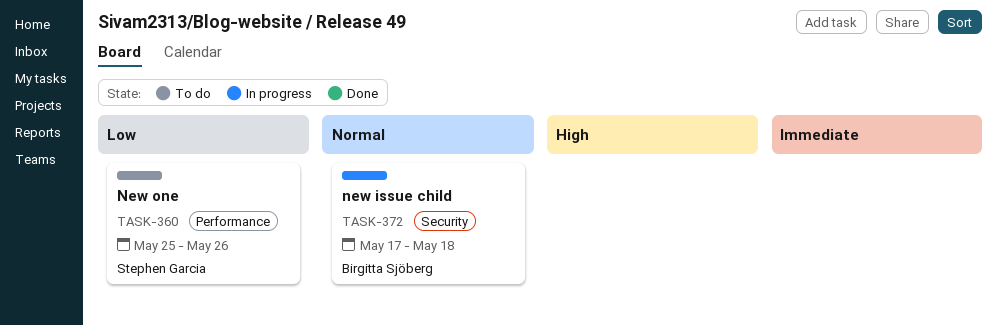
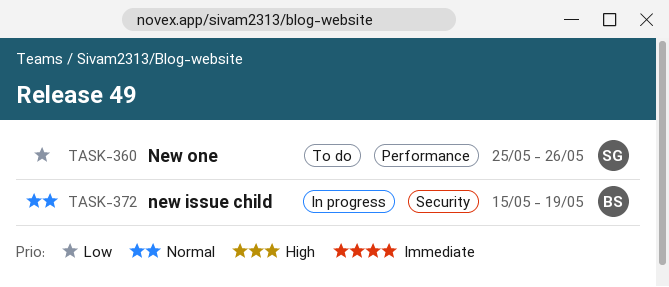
TASK-372, start: May 17 -> May 15
TASK-372, due: May 18 -> May 19

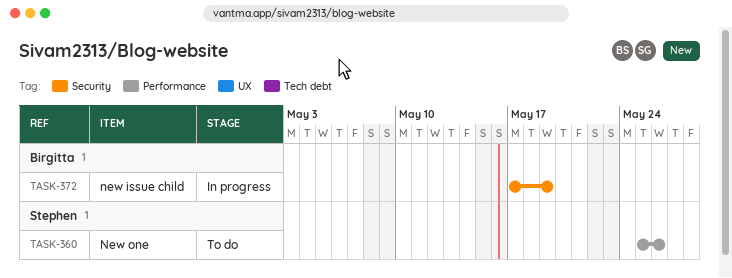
TASK-372, start: May 15 -> May 17

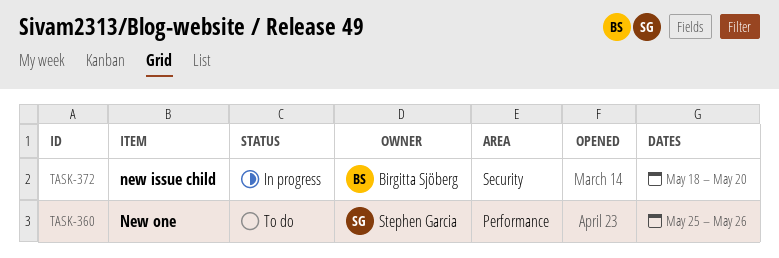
TASK-372, start: May 17 -> May 18
TASK-372, due: May 19 -> May 20

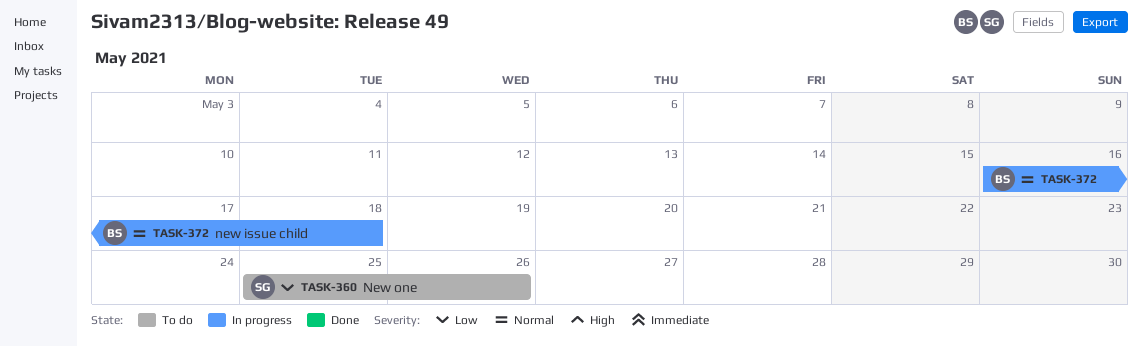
TASK-372, start: May 18 -> May 16
TASK-372, due: May 20 -> May 18

